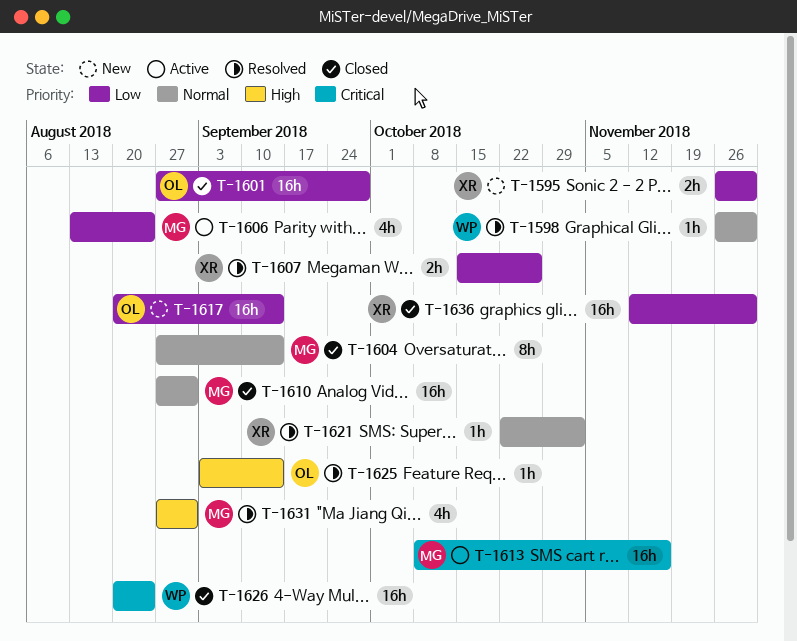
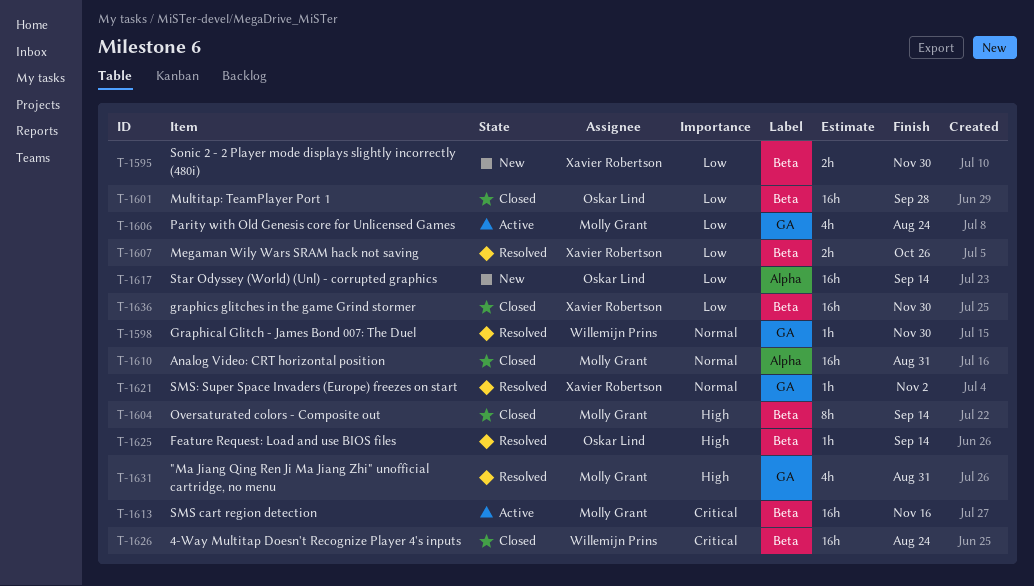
T-1604, priority: Normal -> High

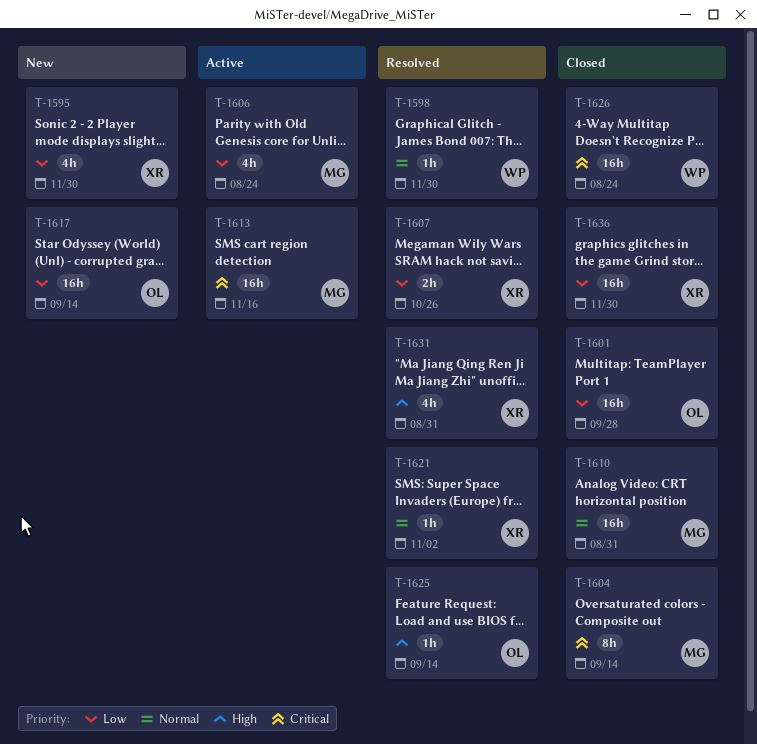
T-1595, estimate: 2h -> 4h
T-1604, priority: High -> Critical
T-1631, owner: Molly Grant -> Xavier Robertson

